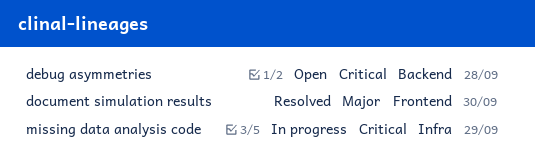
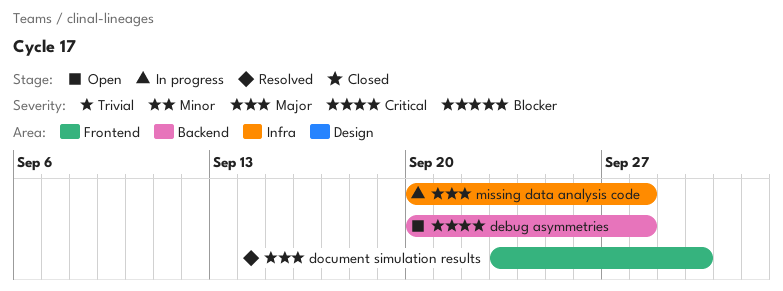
missing data analysis code, priority: Critical -> Major
missing data analysis code, due: Sep 29 -> Sep 28

